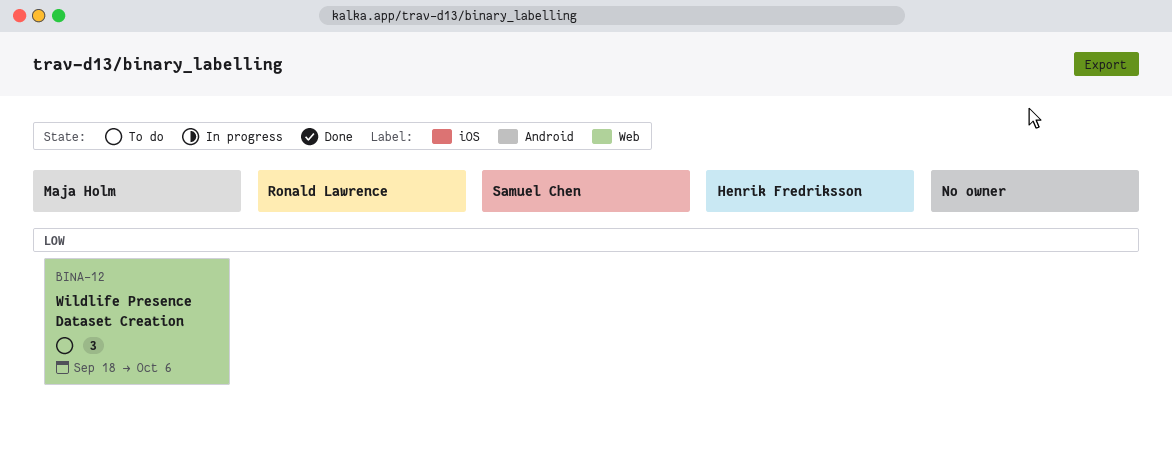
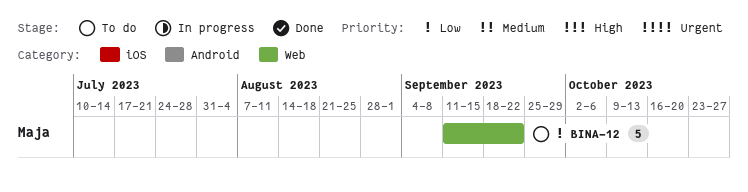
BINA-12, estimate: 3 -> 5
BINA-12, start: Sep 18 -> Sep 11
BINA-12, due: Oct 6 -> Sep 22

